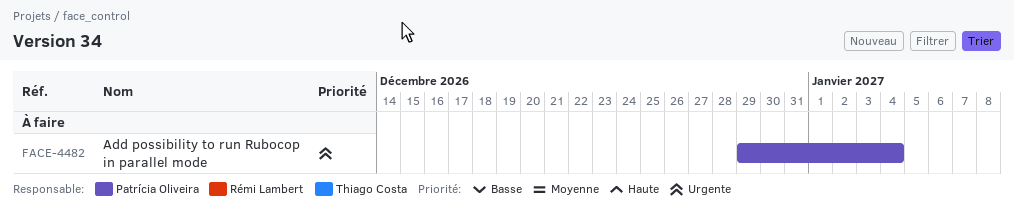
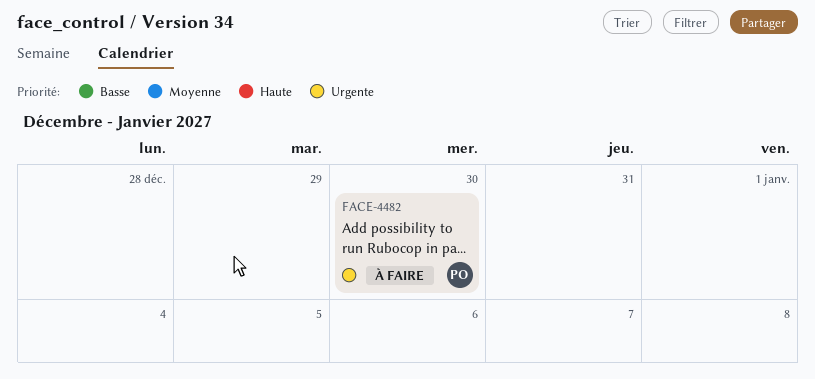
FACE-4482, due: Jan 4 -> Dec 30

